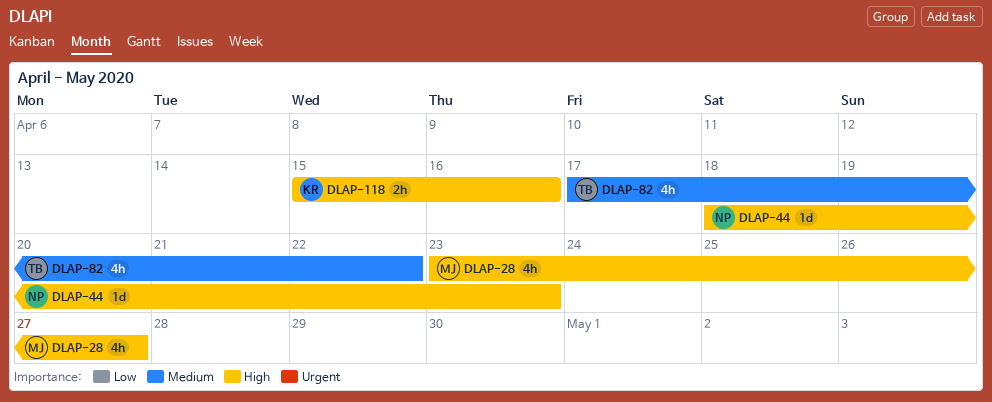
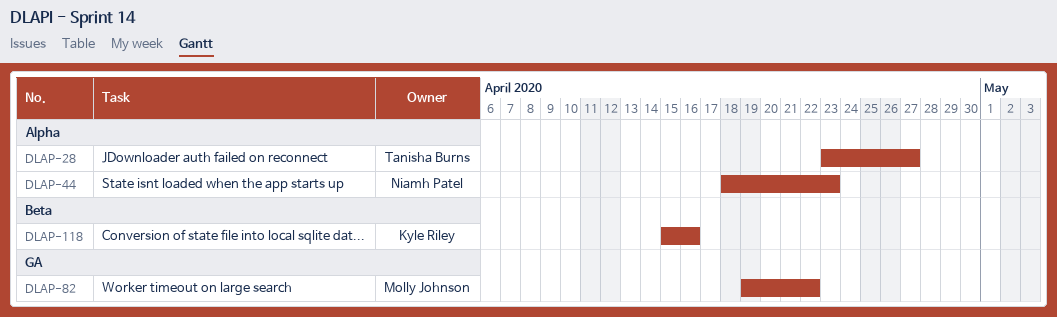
DLAP-28, owner: Molly Johnson -> Tanisha Burns
DLAP-82, owner: Tanisha Burns -> Molly Johnson
DLAP-82, start: Apr 17 -> Apr 19

